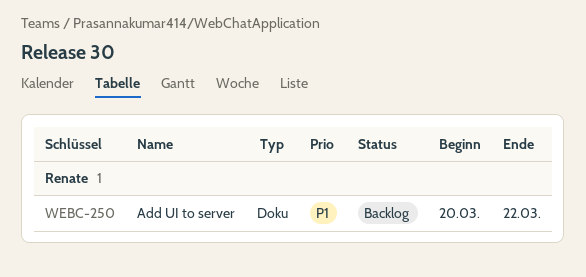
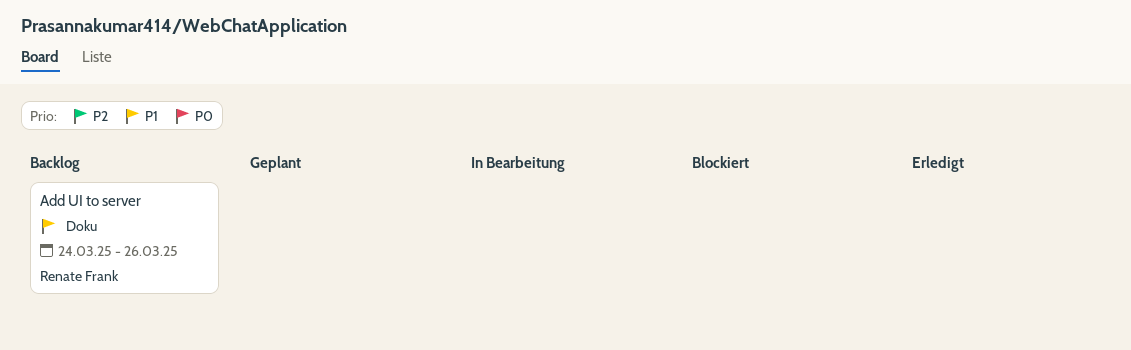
Add UI to server, start: Mar 20 -> Mar 24
Add UI to server, due: Mar 22 -> Mar 26

